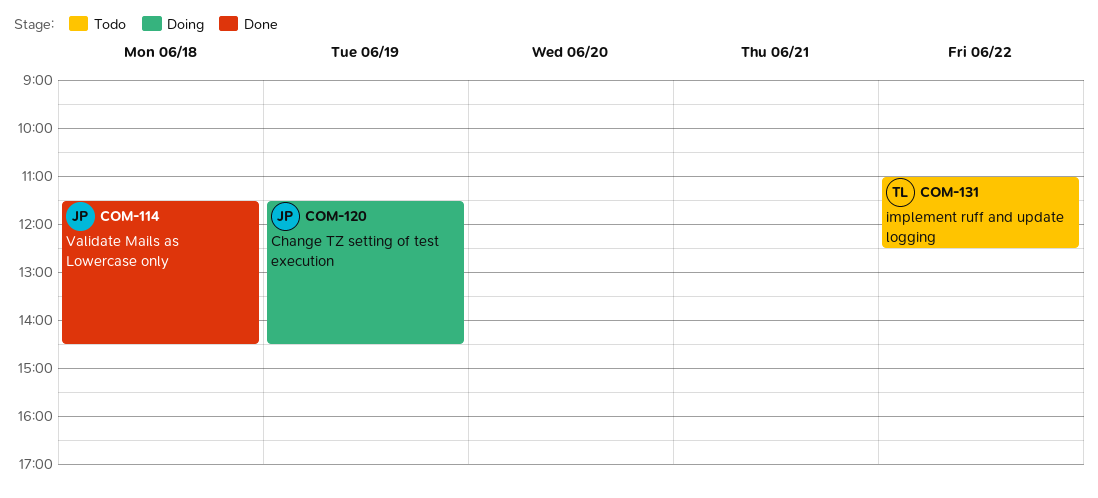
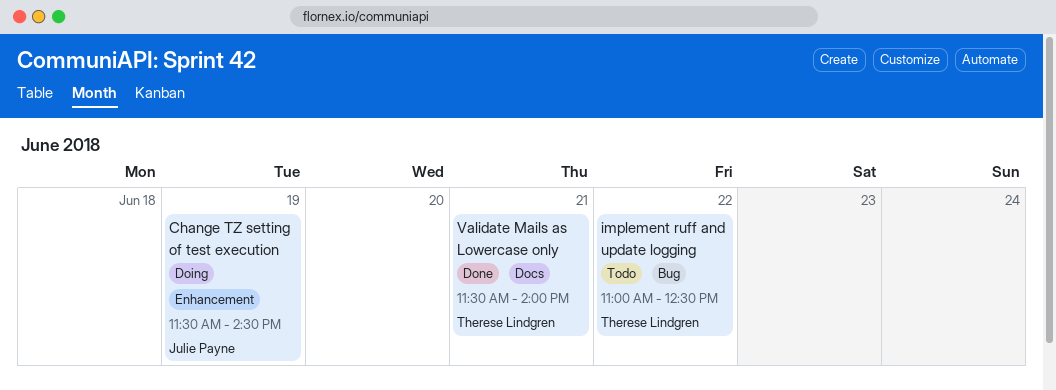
Validate Mails as Lowercase only, owner: Julie Payne -> Therese Lindgren
Validate Mails as Lowercase only, day: Jun 18 -> Jun 21
Validate Mails as Lowercase only, ends: 14:30 -> 14:00

